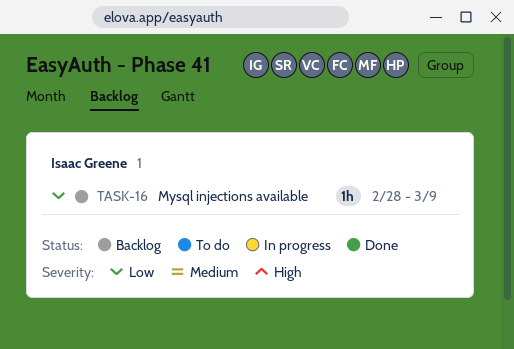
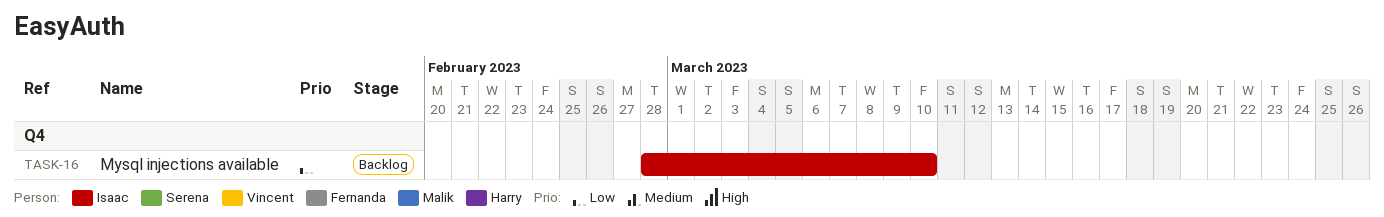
TASK-16, due: Mar 9 -> Mar 10

